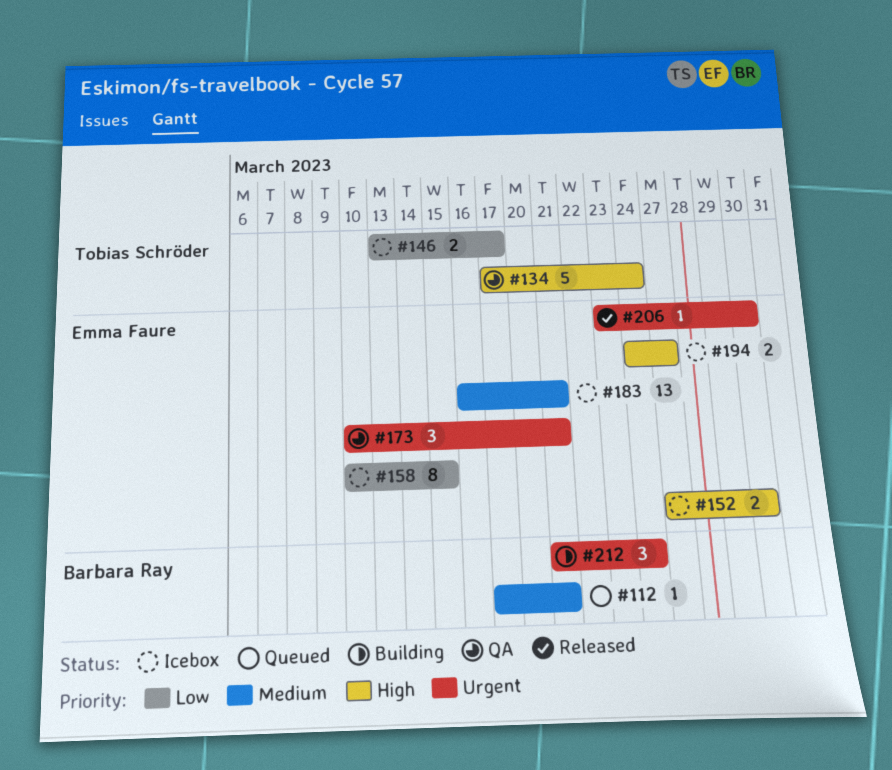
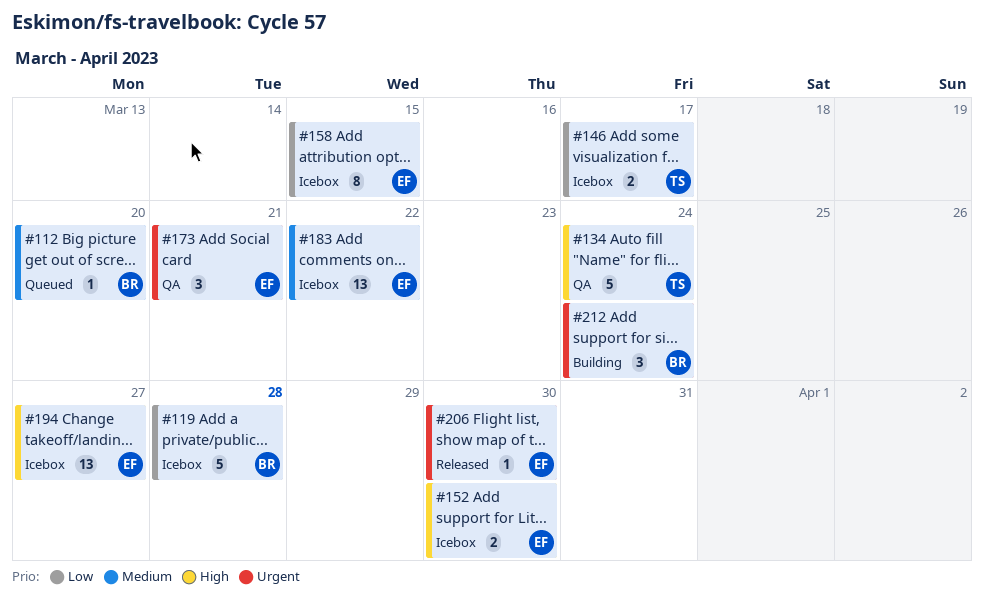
#112, due: Mar 21 -> Mar 20
#119: none -> present
#183, due: Mar 21 -> Mar 22
#194, estimate: 2 -> 13

